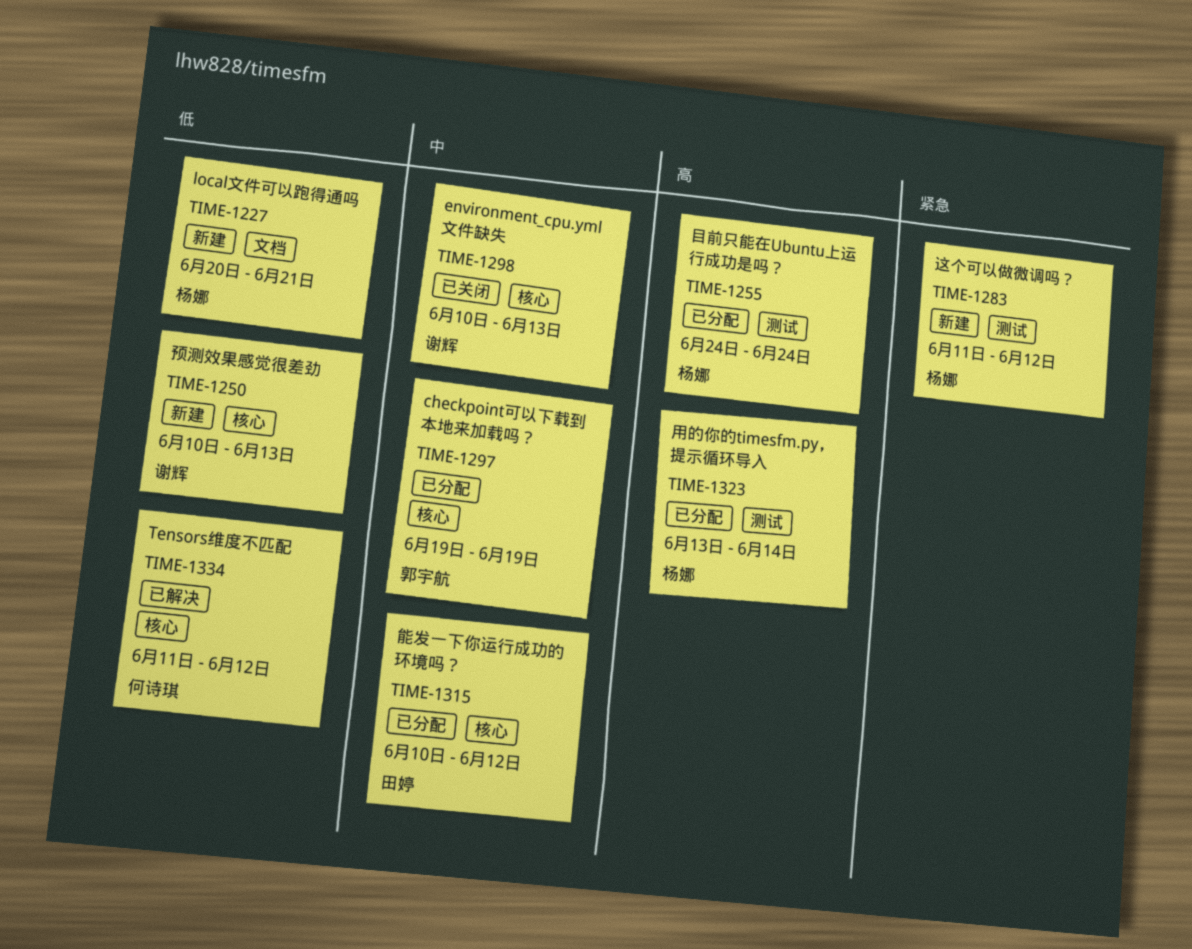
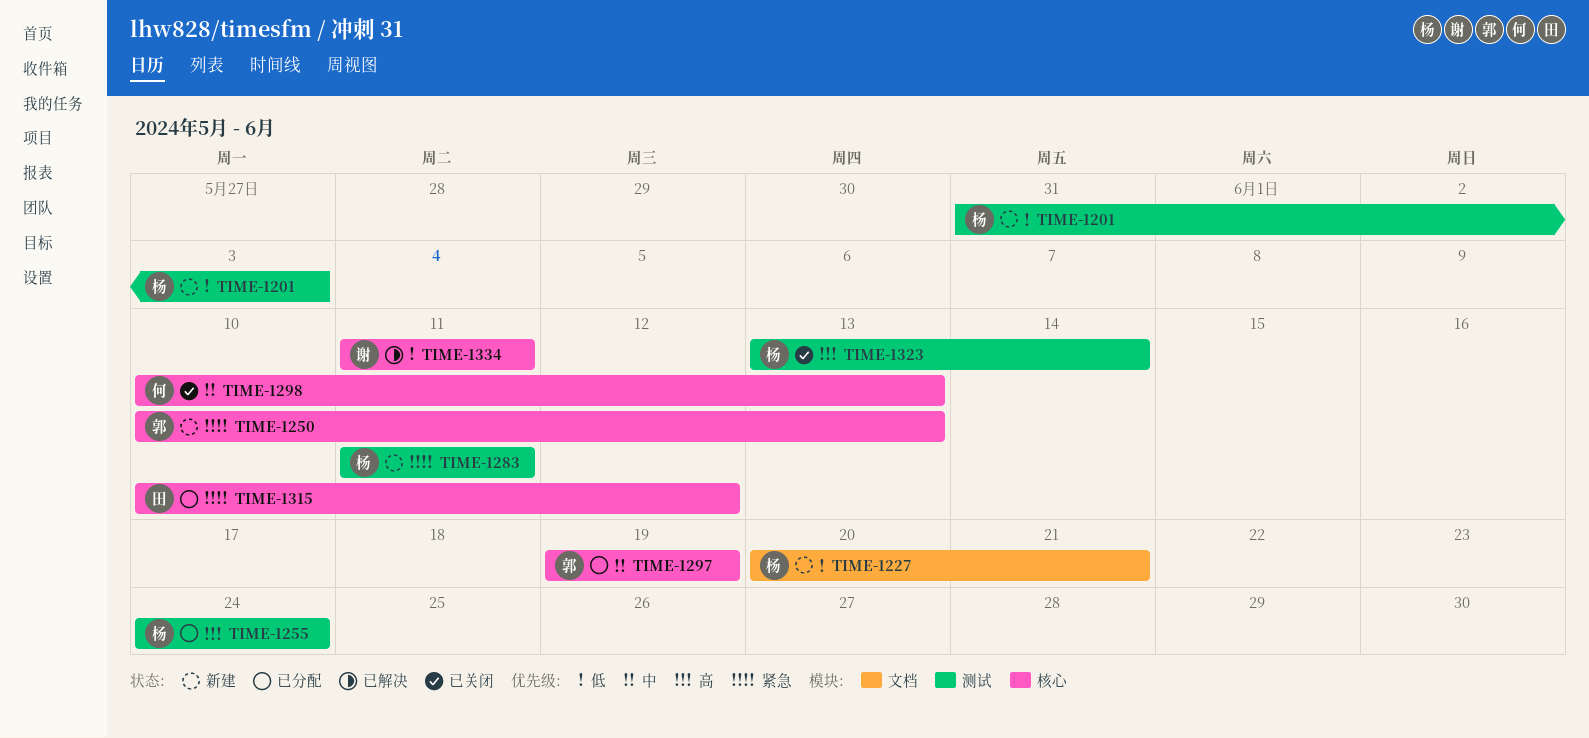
TIME-1201: none -> present
TIME-1250, owner: 谢辉 -> 郭宇航
TIME-1250, priority: 低 -> 紧急
TIME-1283, due: Jun 12 -> Jun 11
TIME-1298, owner: 谢辉 -> 何诗琪
TIME-1315, priority: 中 -> 紧急
TIME-1323, status: 已分配 -> 已关闭
TIME-1334, owner: 何诗琪 -> 谢辉
TIME-1334, due: Jun 12 -> Jun 11

